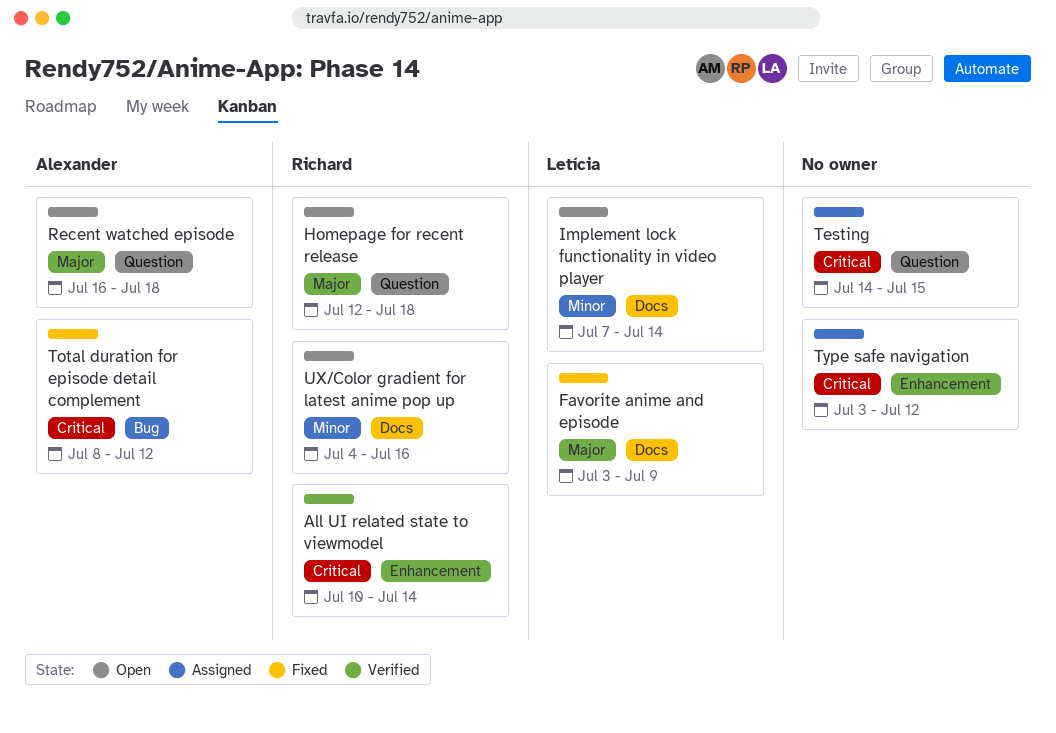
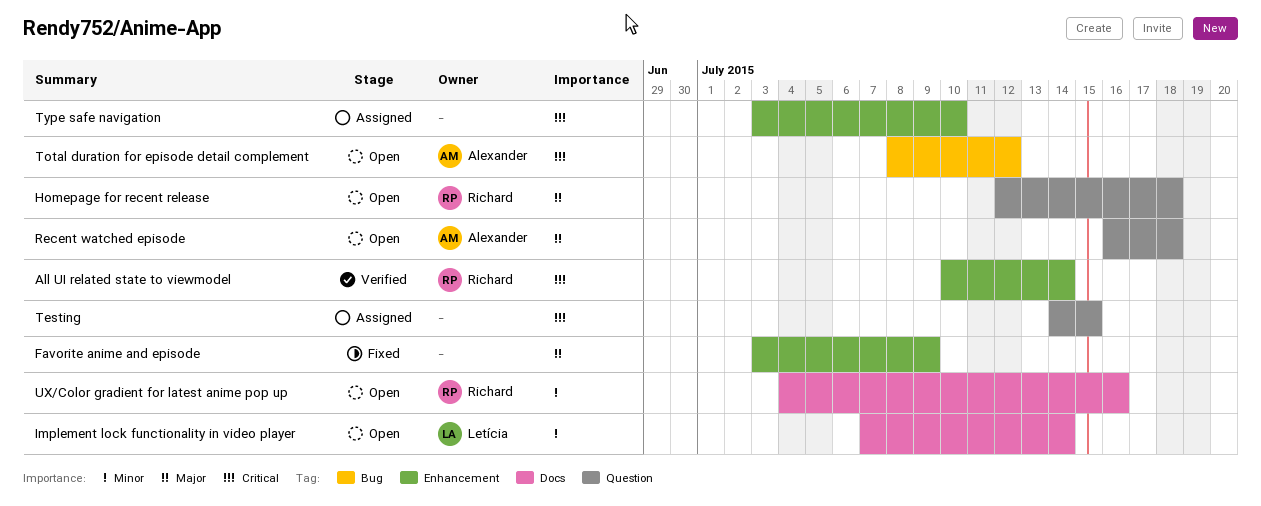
Favorite anime and episode, owner: Letícia -> none
Favorite anime and episode, label: Docs -> Enhancement
Total duration for episode detail complement, status: Fixed -> Open
Type safe navigation, due: Jul 12 -> Jul 10

